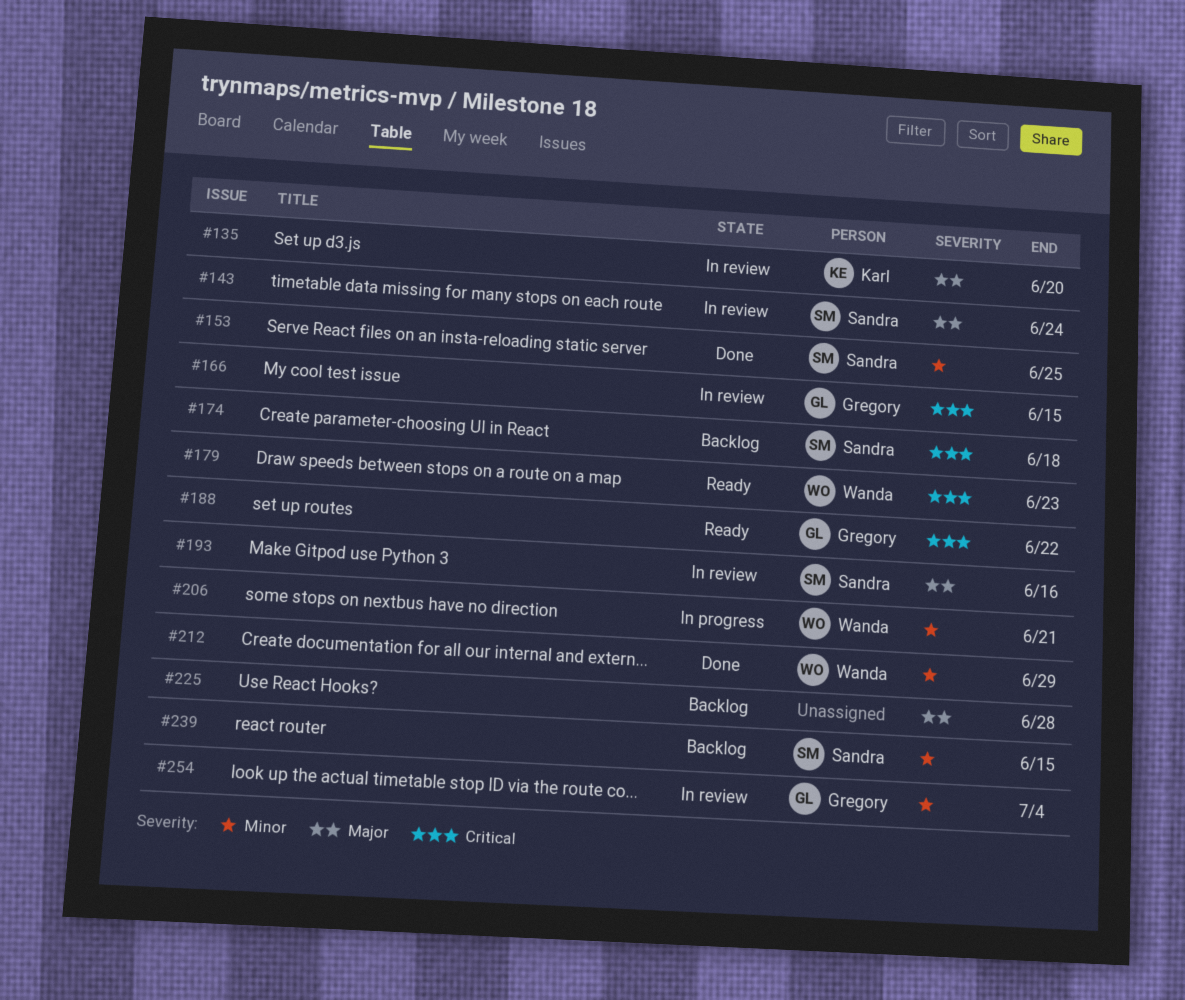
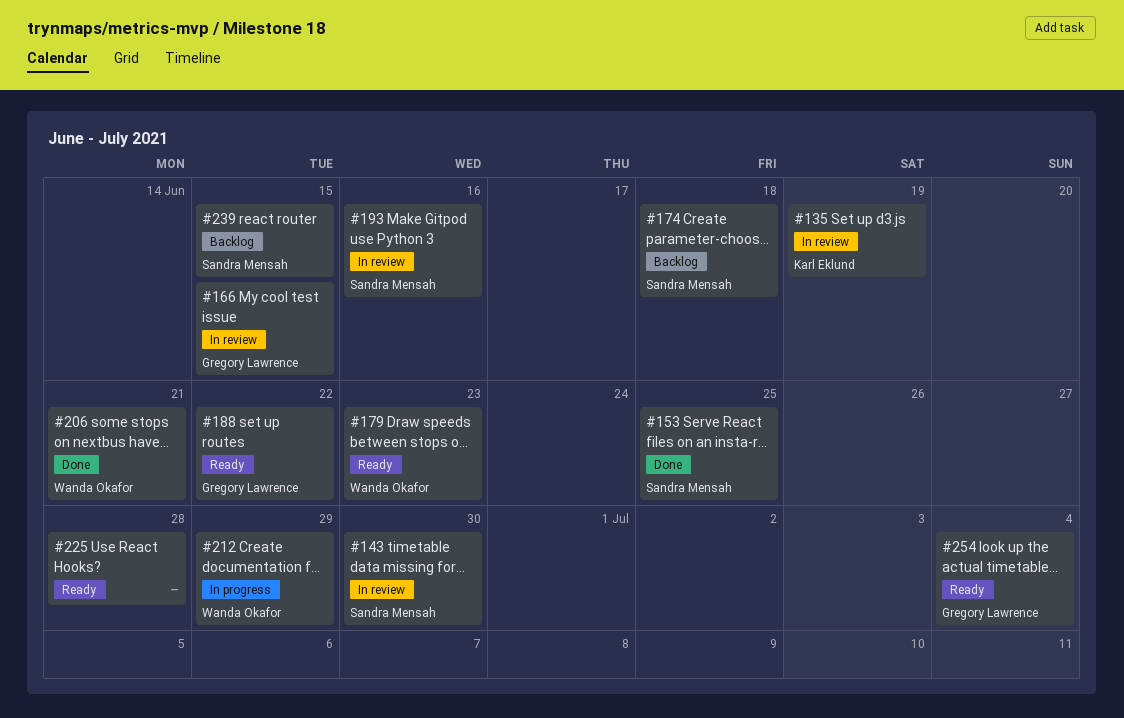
#135, due: Jun 20 -> Jun 19
#143, due: Jun 24 -> Jun 30
#206, status: In progress -> Done
#212, status: Done -> In progress
#225, status: Backlog -> Ready
#254, status: In review -> Ready

